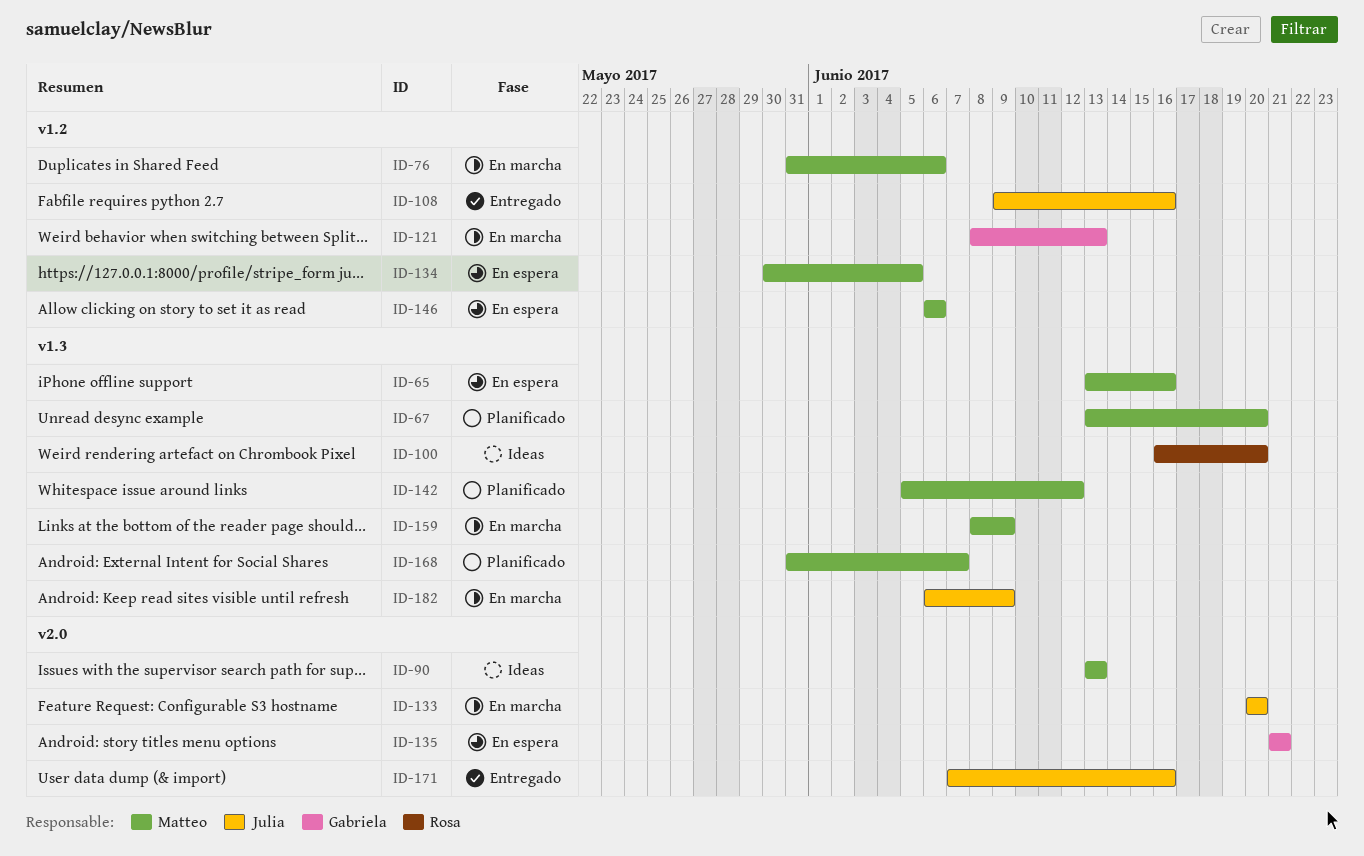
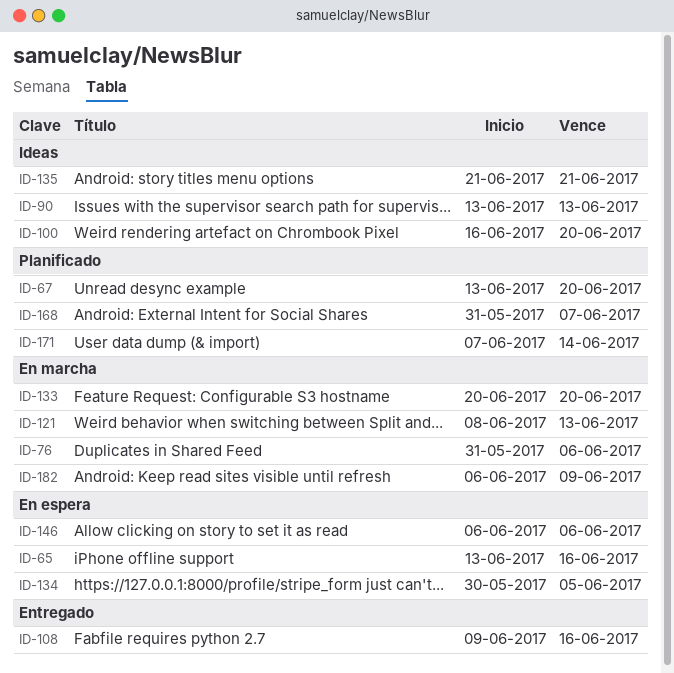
ID-135, status: En espera -> Ideas
ID-142: present -> none
ID-159: present -> none
ID-171, status: Entregado -> Planificado
ID-171, due: Jun 16 -> Jun 14

